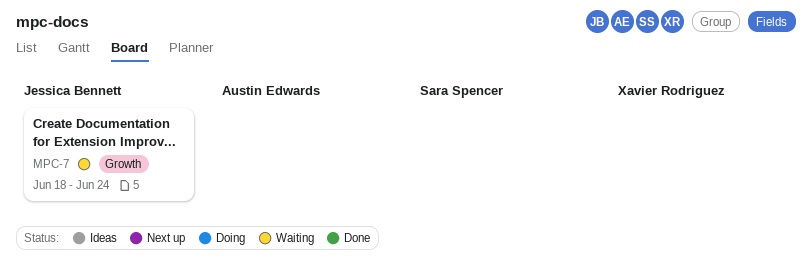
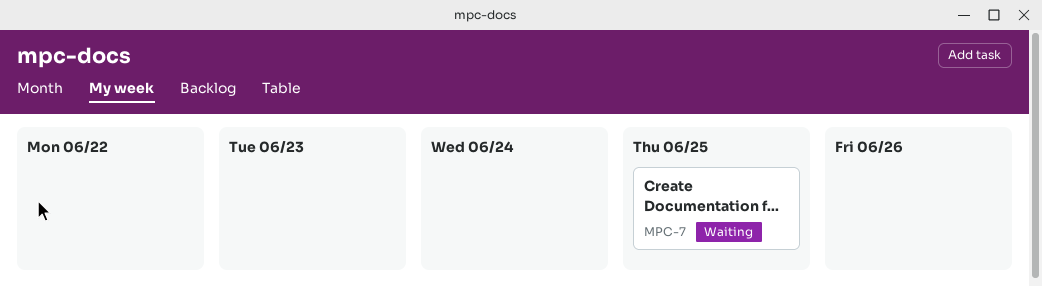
MPC-7, due: Jun 24 -> Jun 25

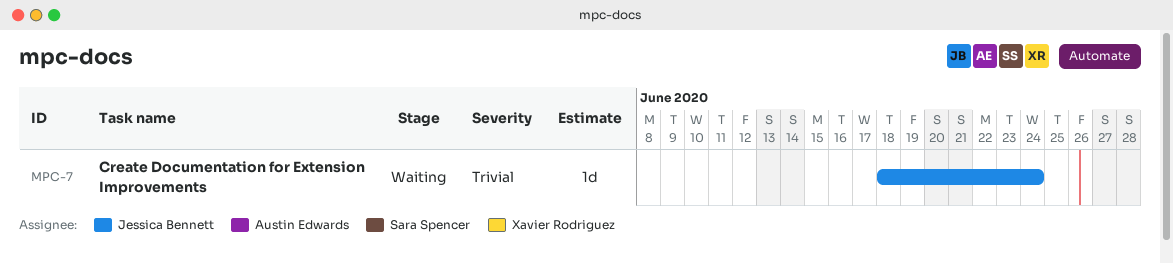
MPC-7, due: Jun 25 -> Jun 24

